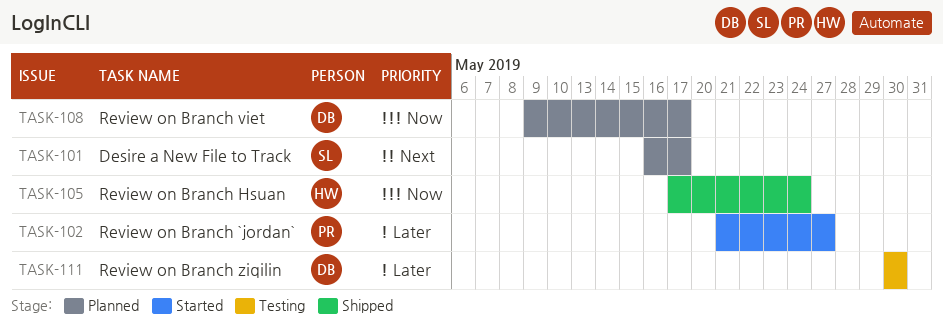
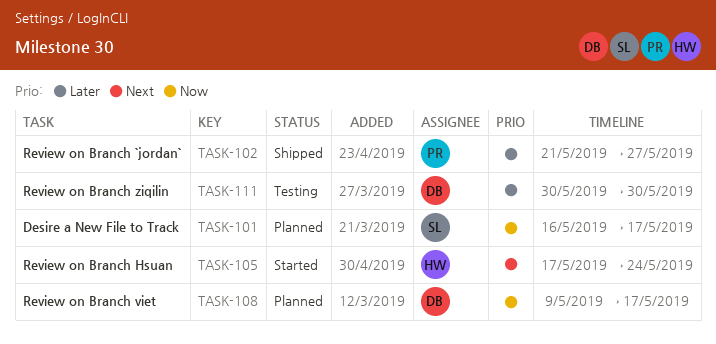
TASK-101, priority: Next -> Now
TASK-102, status: Started -> Shipped
TASK-105, status: Shipped -> Started
TASK-105, priority: Now -> Next

